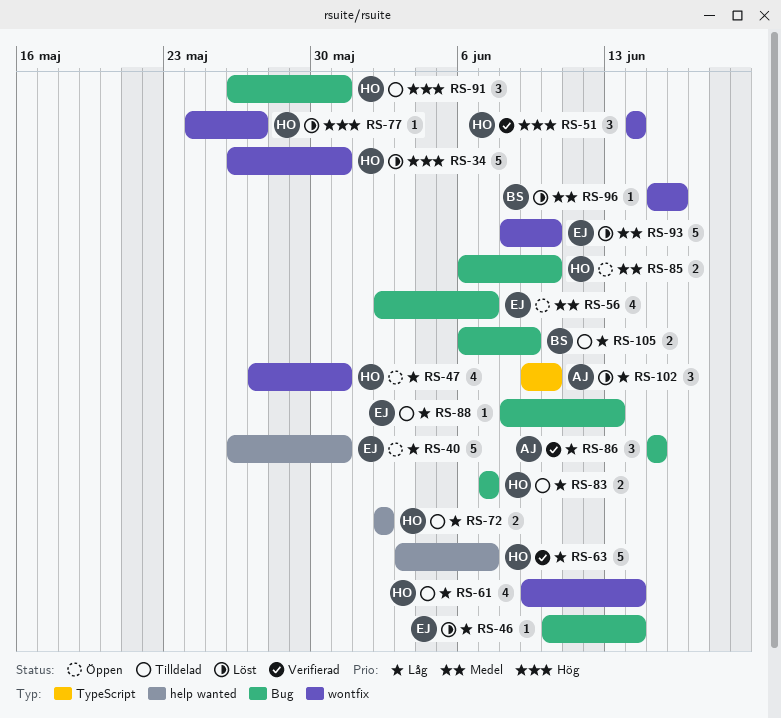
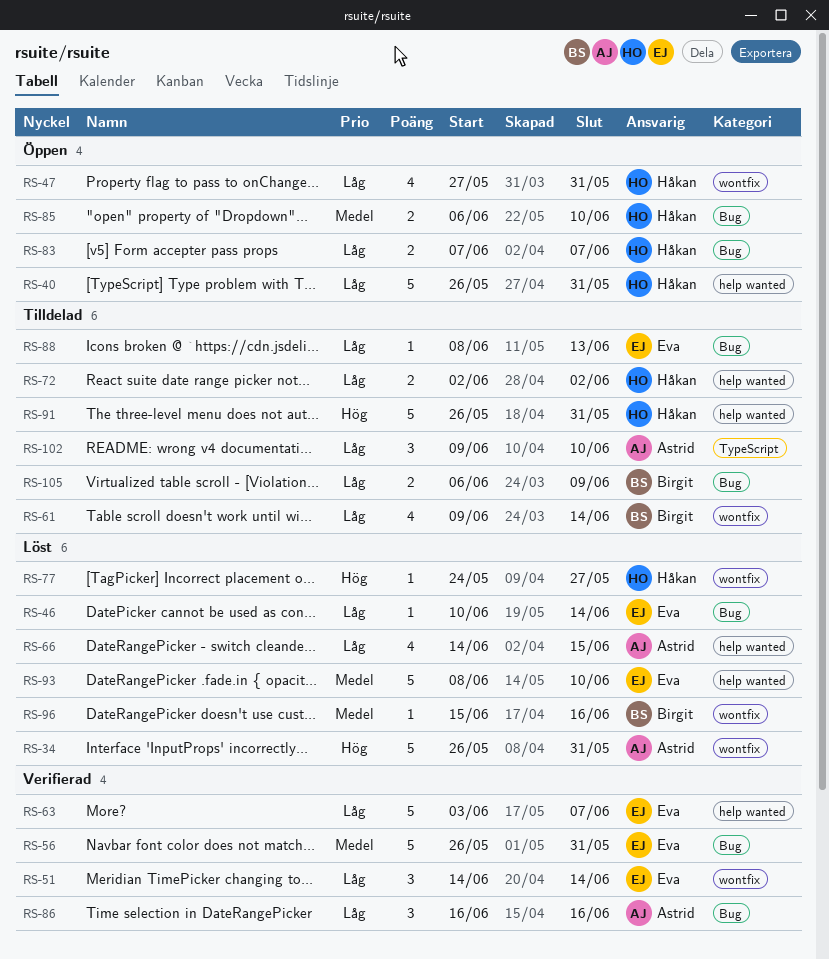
RS-34, owner: Håkan -> Astrid
RS-40, owner: Eva -> Håkan
RS-51, owner: Håkan -> Eva
RS-51, priority: Hög -> Låg
RS-56, status: Öppen -> Verifierad
RS-56, estimate: 4 -> 5
RS-56, start: Jun 2 -> May 26
RS-56, due: Jun 7 -> May 31
RS-61, owner: Håkan -> Birgit
RS-63, owner: Håkan -> Eva
RS-66: none -> present
RS-83, status: Tilldelad -> Öppen
RS-86, start: Jun 15 -> Jun 16
RS-86, due: Jun 15 -> Jun 16
RS-91, label: Bug -> help wanted
RS-91, estimate: 3 -> 5
RS-93, label: wontfix -> help wanted
RS-102, status: Löst -> Tilldelad

